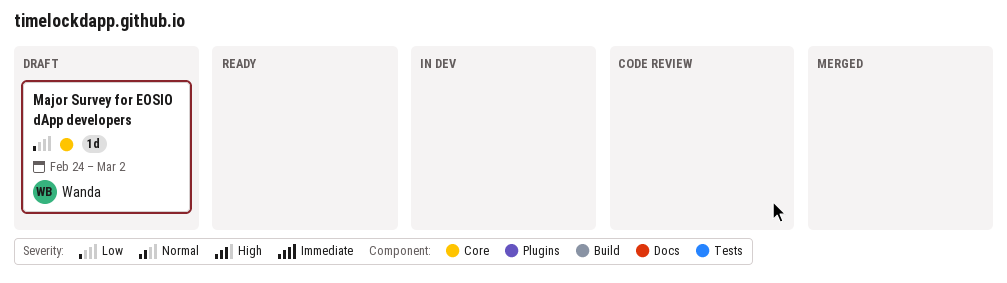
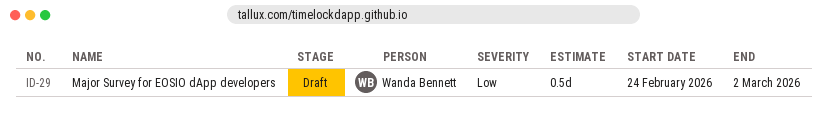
Major Survey for EOSIO dApp developers, estimate: 1d -> 0.5d

